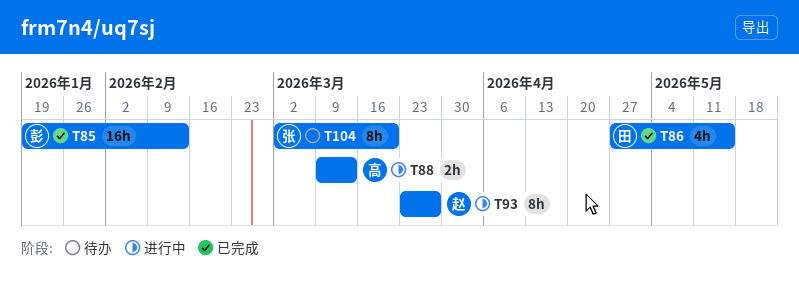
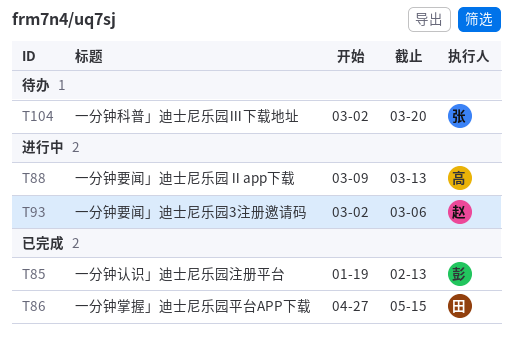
T93, start: Mar 23 -> Mar 2
T93, due: Mar 27 -> Mar 6

